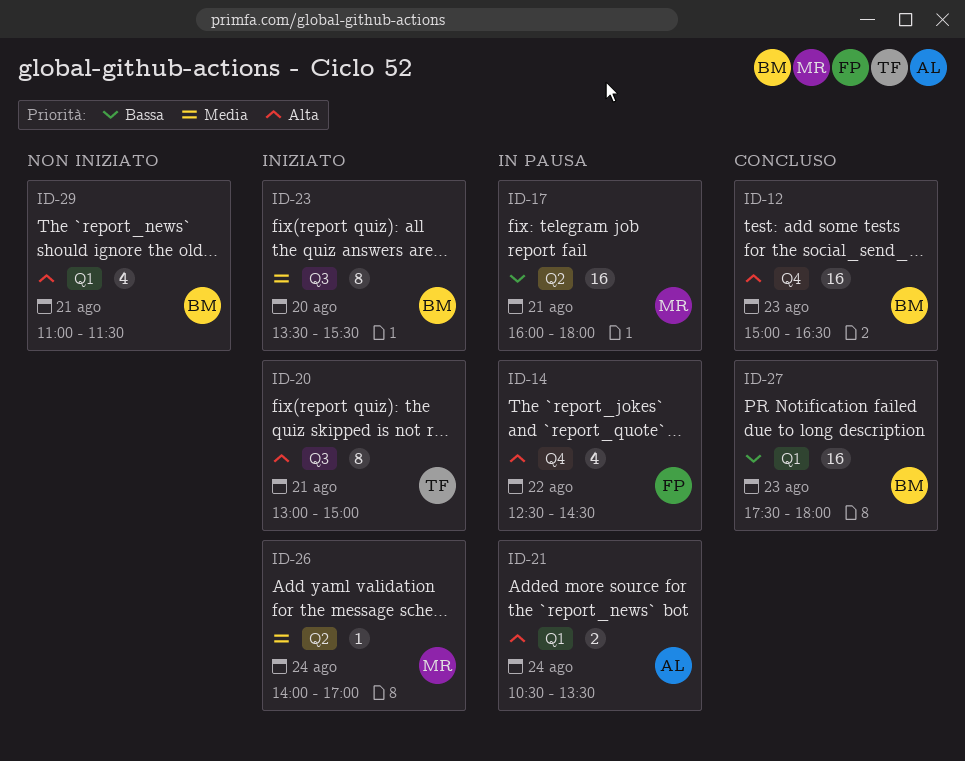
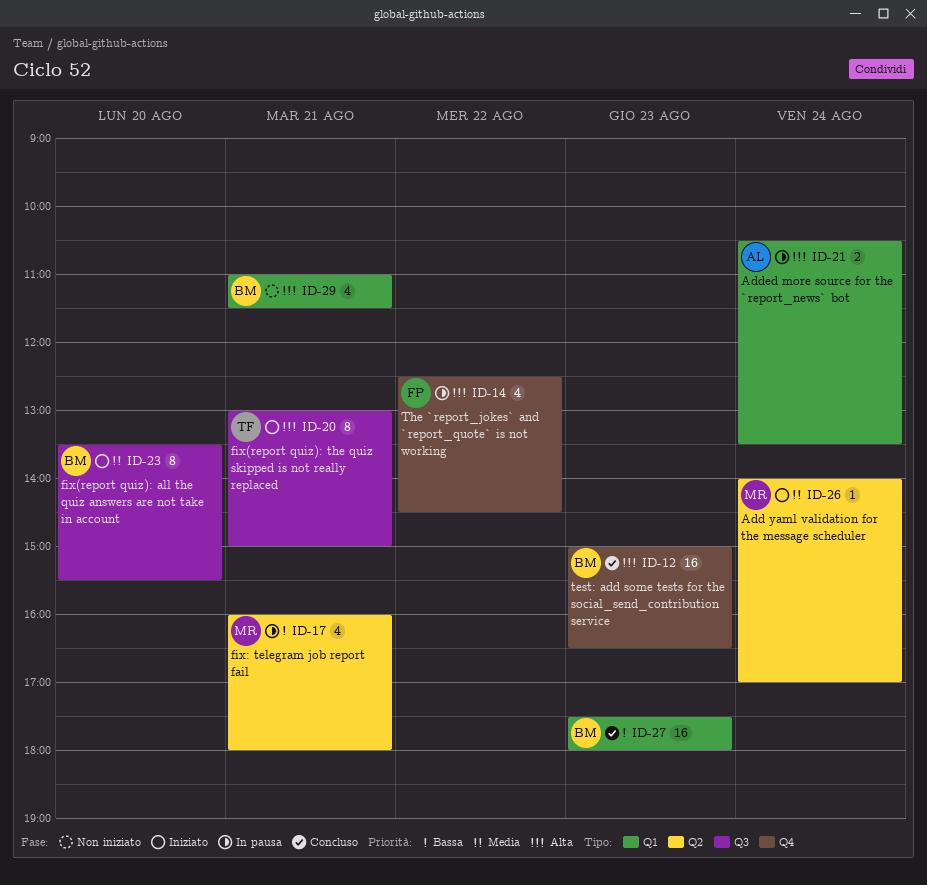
ID-17, estimate: 16 -> 4

